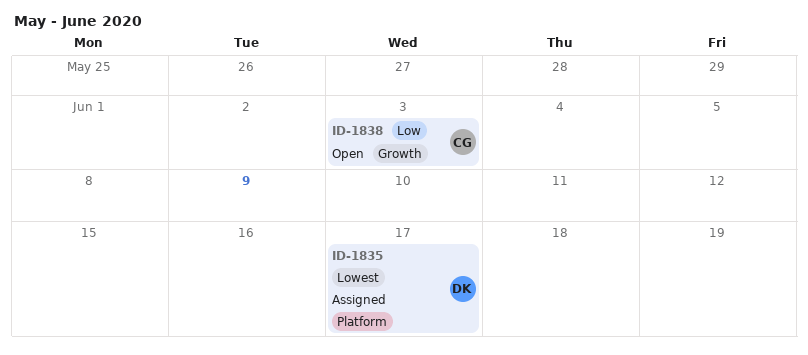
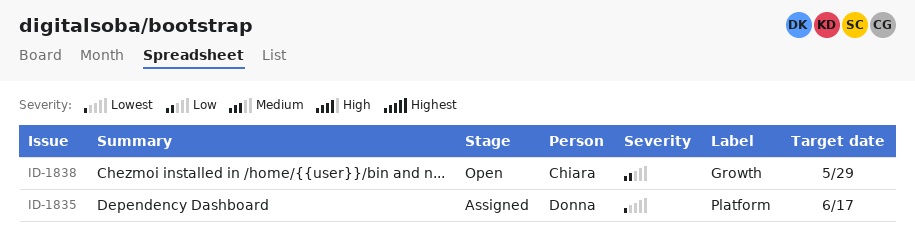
ID-1838, due: Jun 3 -> May 29

